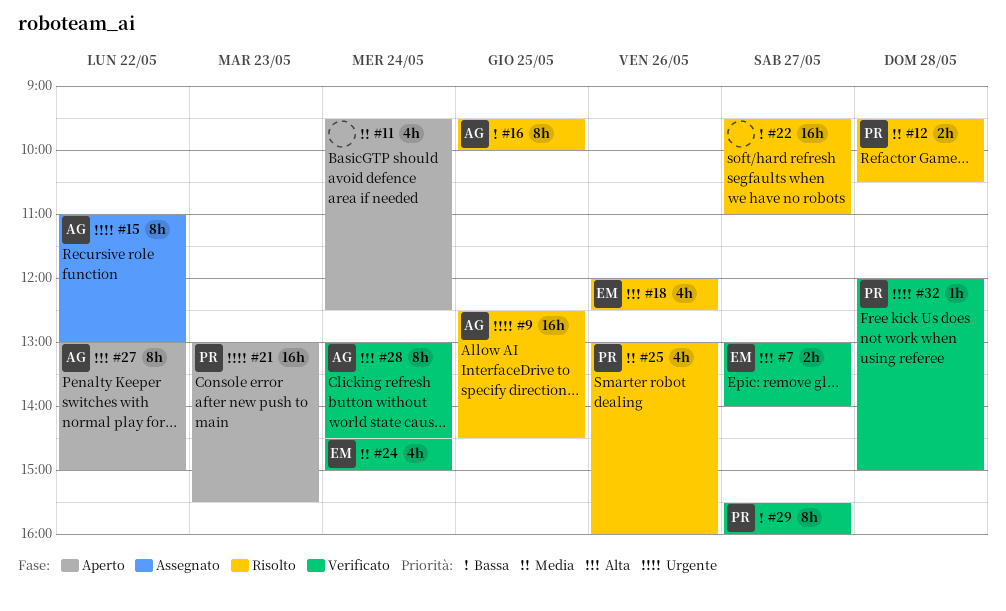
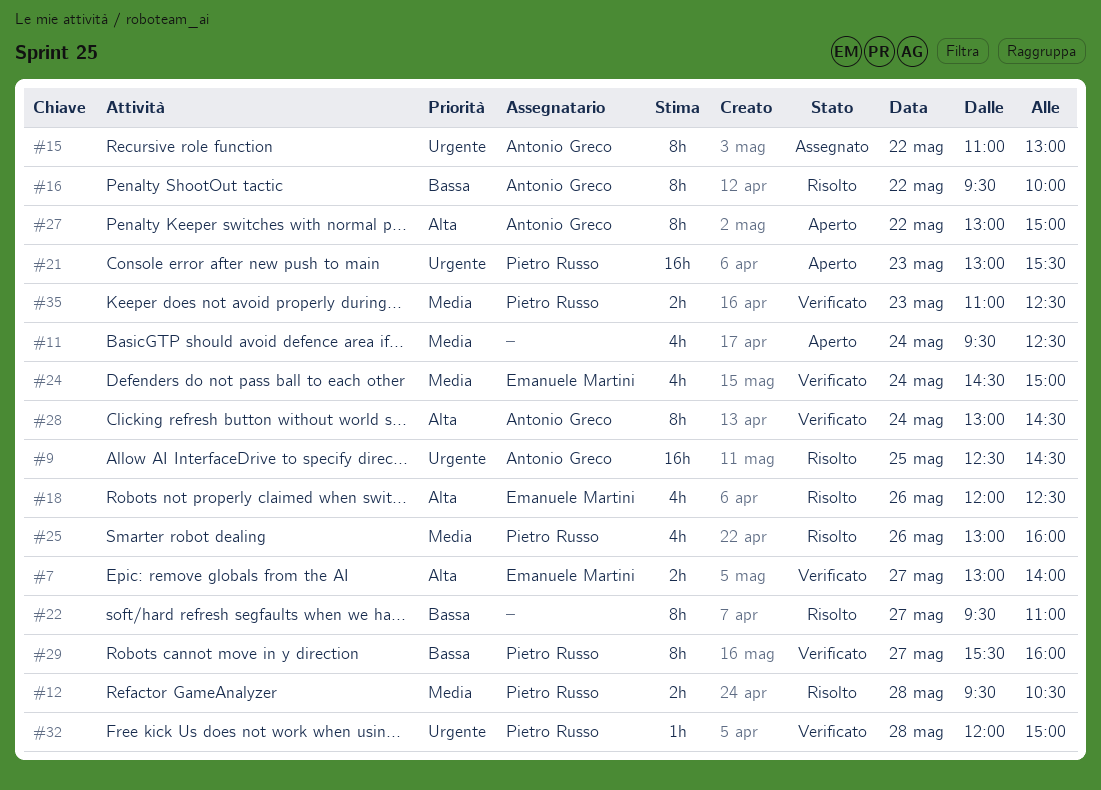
#16, day: May 25 -> May 22
#22, estimate: 16h -> 8h
#35: none -> present

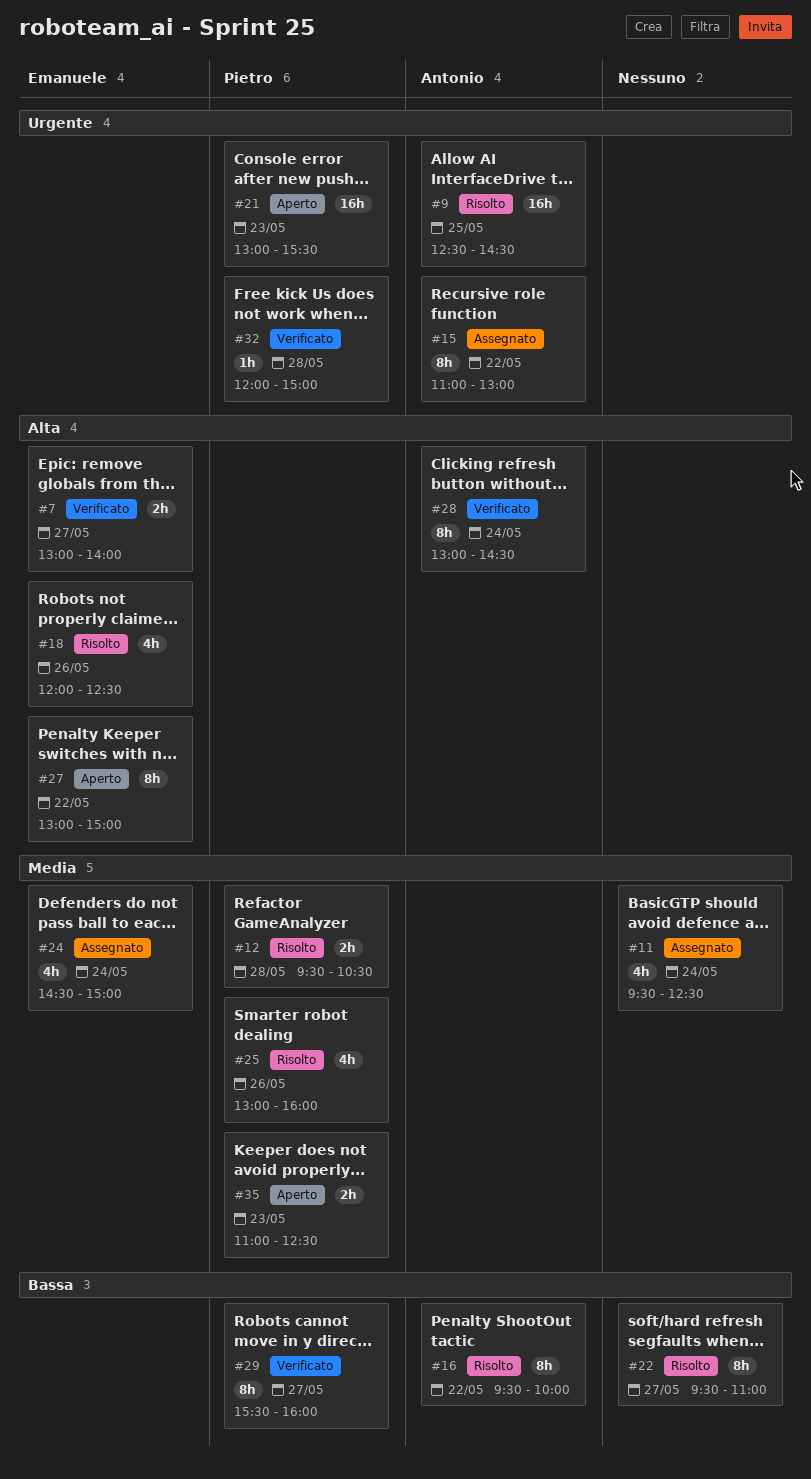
#11, status: Aperto -> Assegnato
#24, status: Verificato -> Assegnato
#27, owner: Antonio Greco -> Emanuele Martini
#35, status: Verificato -> Aperto

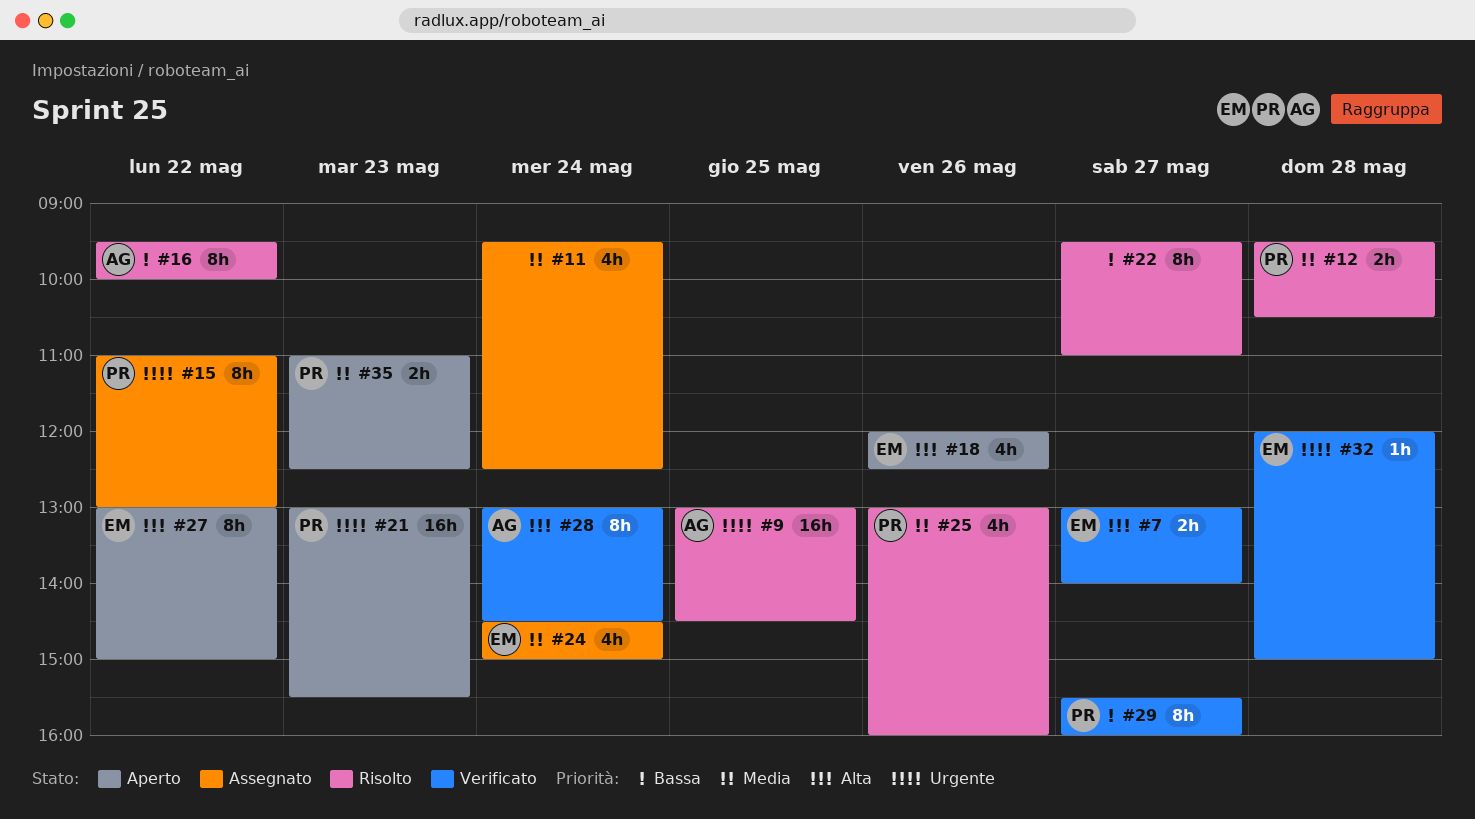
#9, begins: 12:30 -> 13:00
#15, owner: Antonio -> Pietro
#18, status: Risolto -> Aperto
#32, owner: Pietro -> Emanuele

